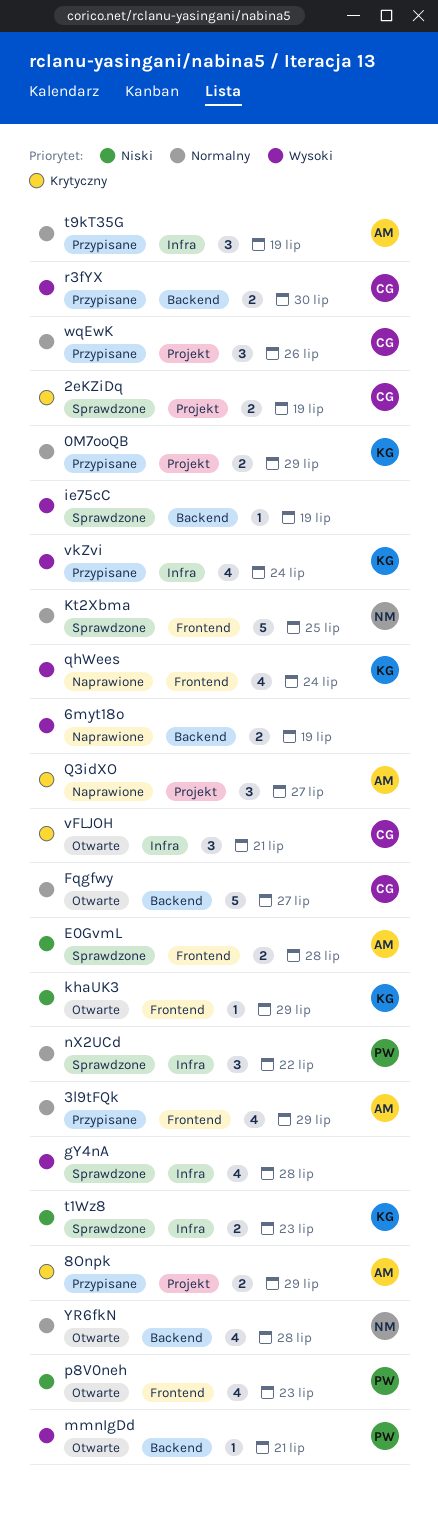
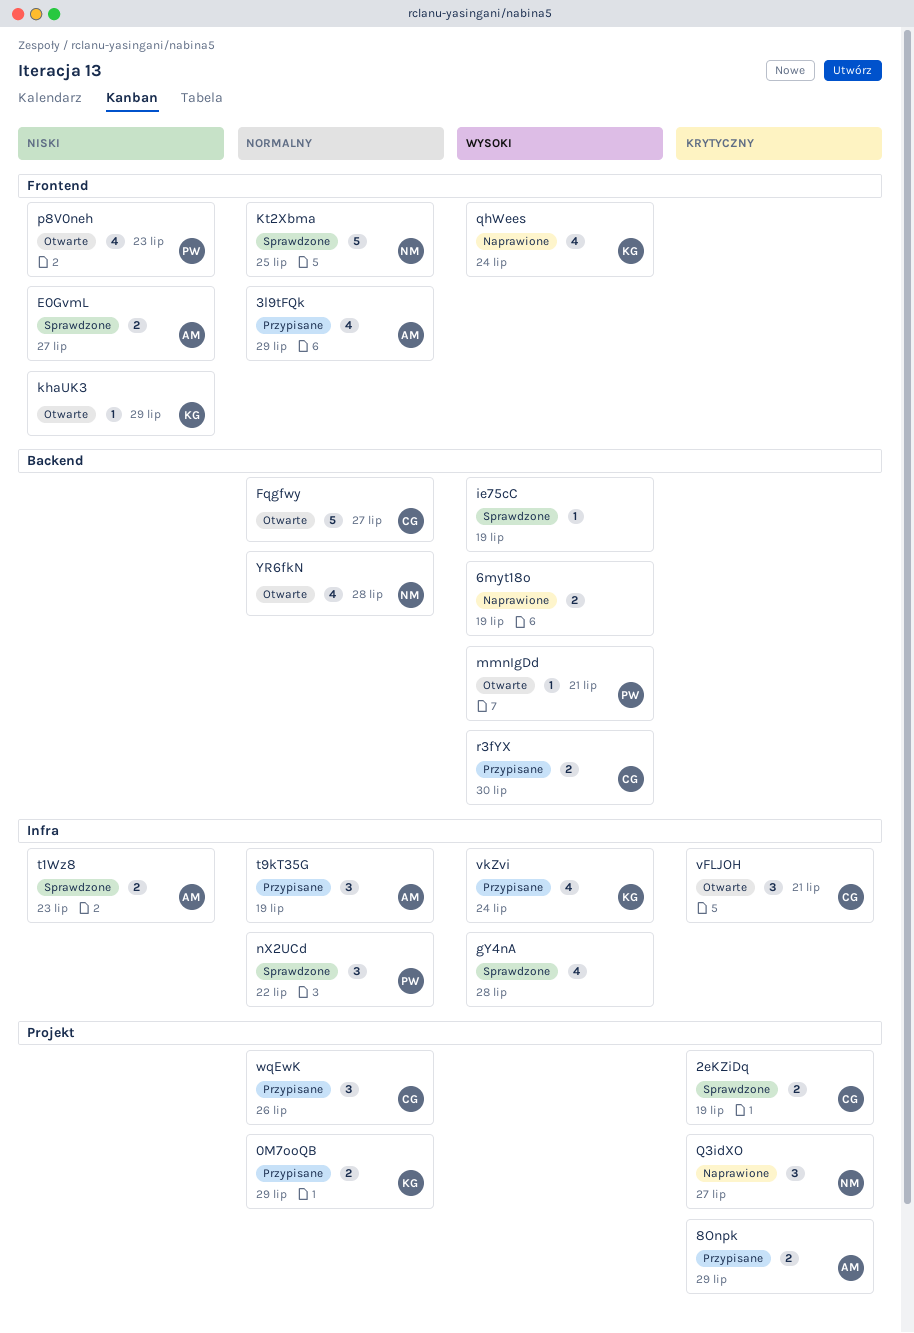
E0GvmL, due: Jul 28 -> Jul 27
Q3idXO, owner: AM -> NM
t1Wz8, owner: KG -> AM

